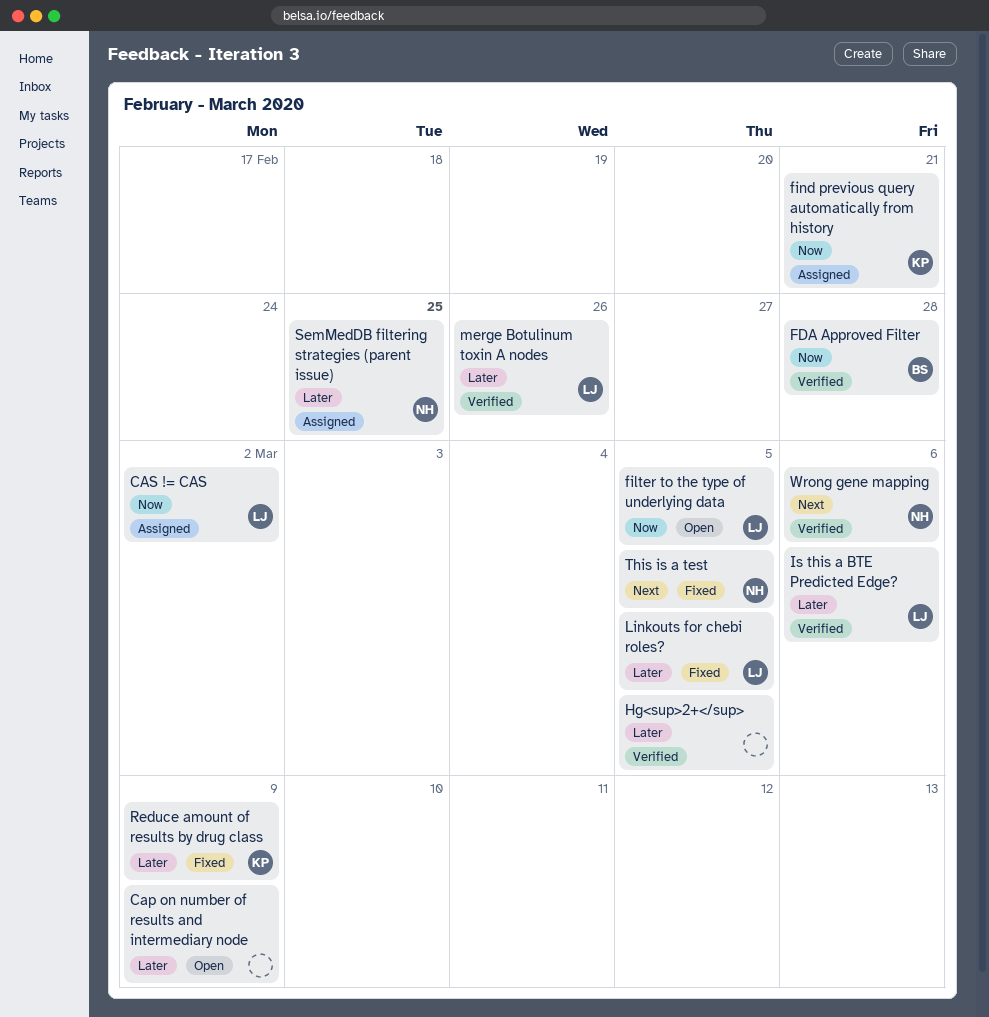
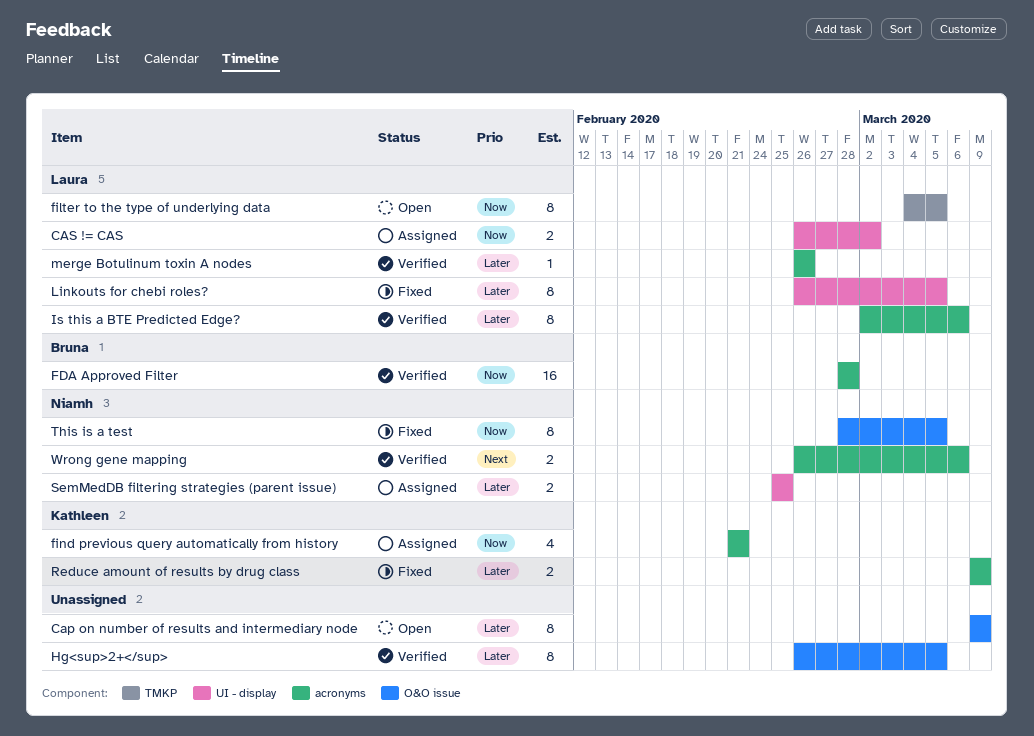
This is a test, priority: Next -> Now

